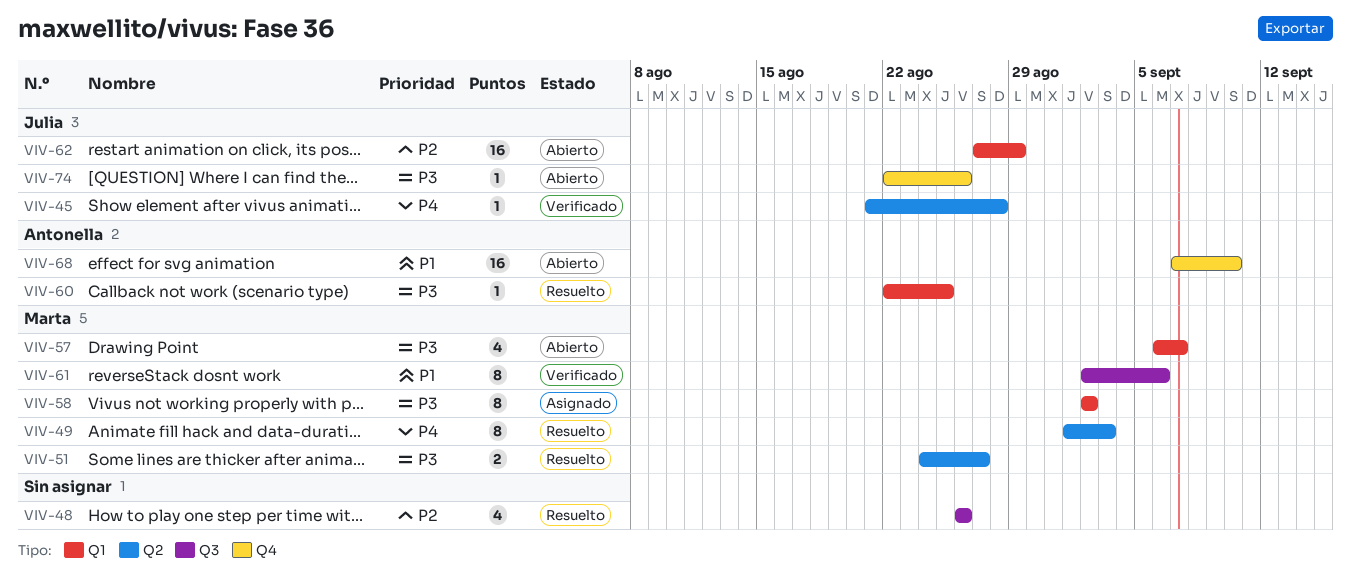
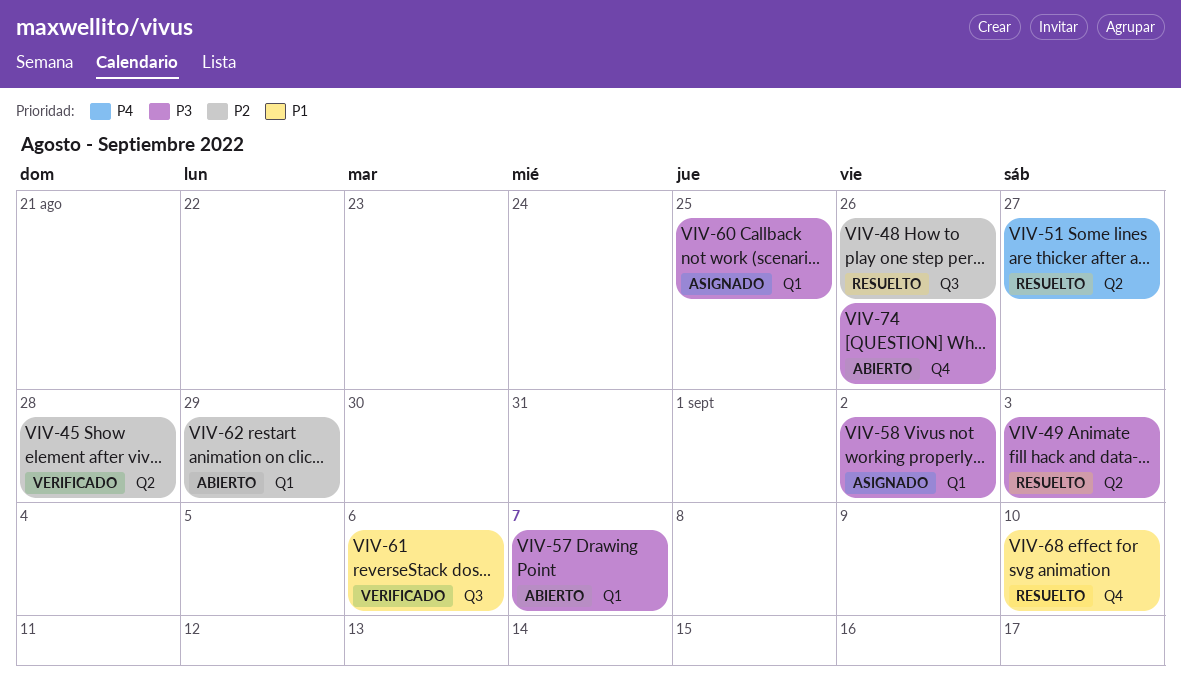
VIV-45, priority: P4 -> P2
VIV-49, priority: P4 -> P3
VIV-51, priority: P3 -> P4
VIV-60, status: Resuelto -> Asignado
VIV-68, status: Abierto -> Resuelto

